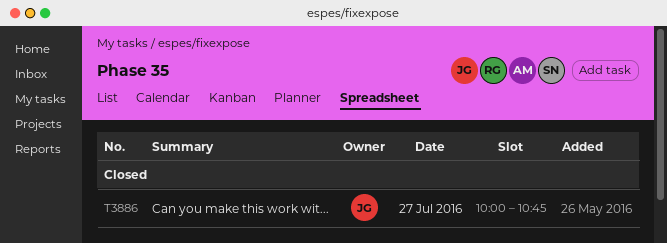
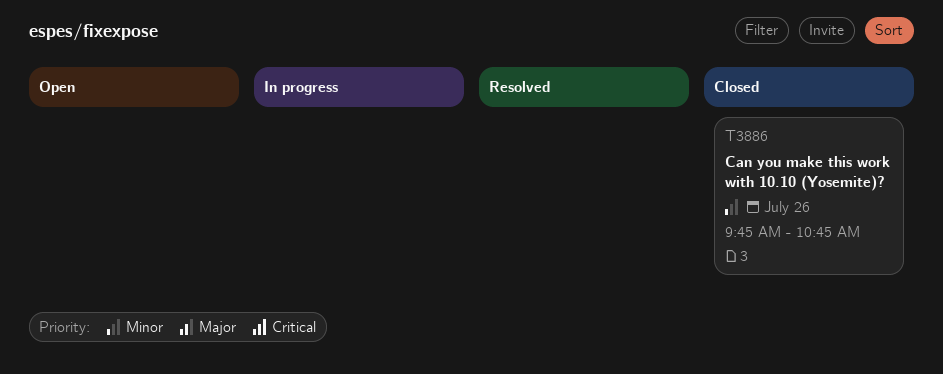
T3886, day: Jul 27 -> Jul 26
T3886, begins: 10:00 -> 09:45

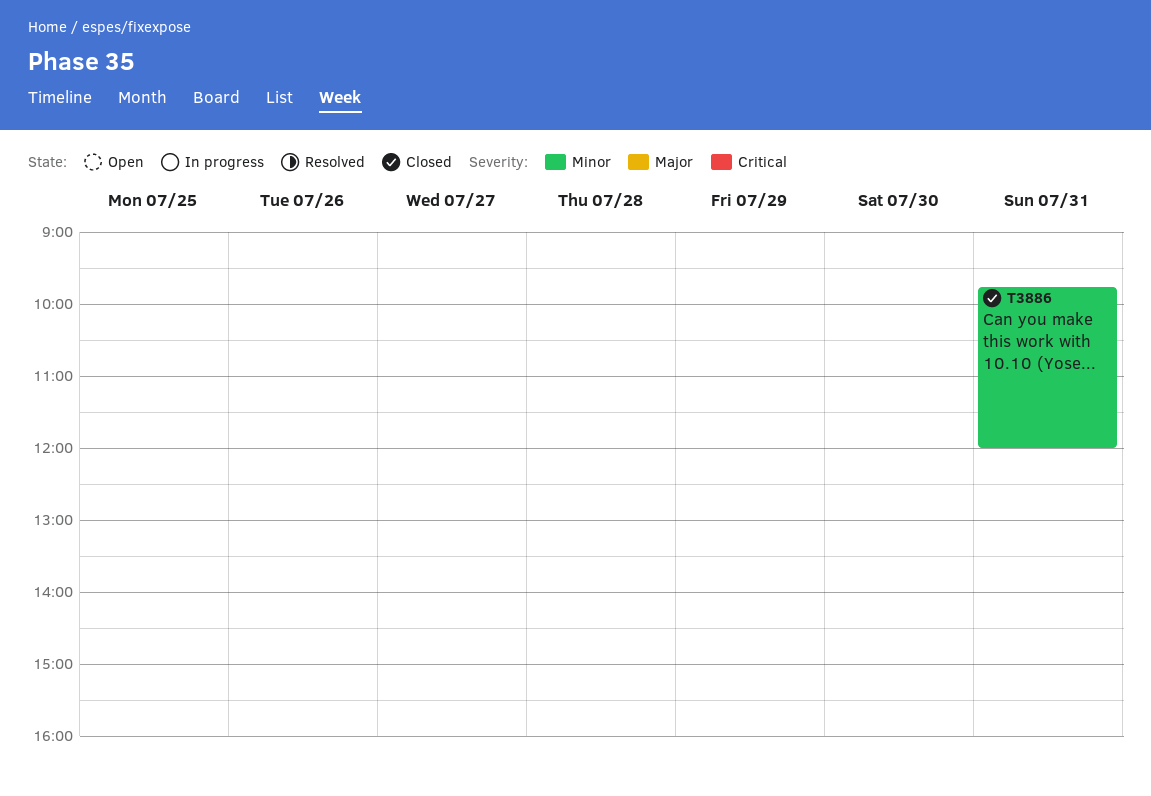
T3886, day: Jul 26 -> Jul 31
T3886, ends: 10:45 -> 12:00

